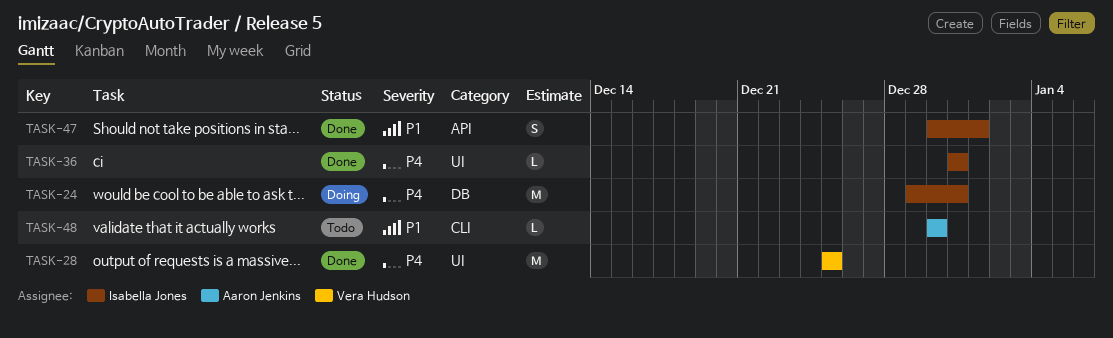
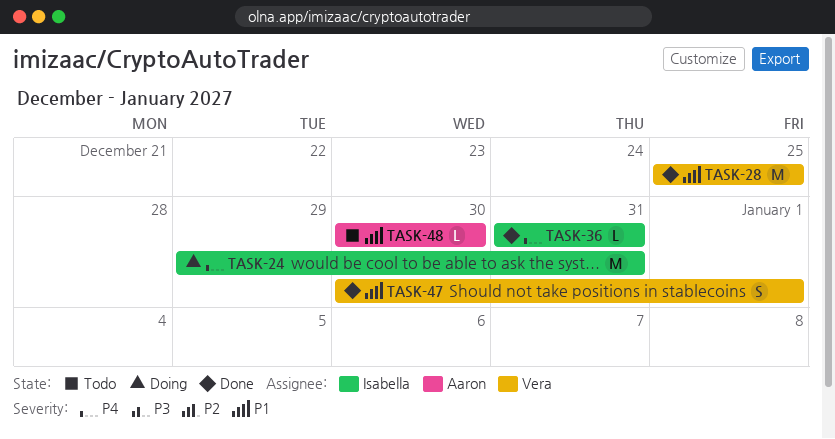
TASK-28, priority: P4 -> P1
TASK-47, owner: Isabella Jones -> Vera Hudson

